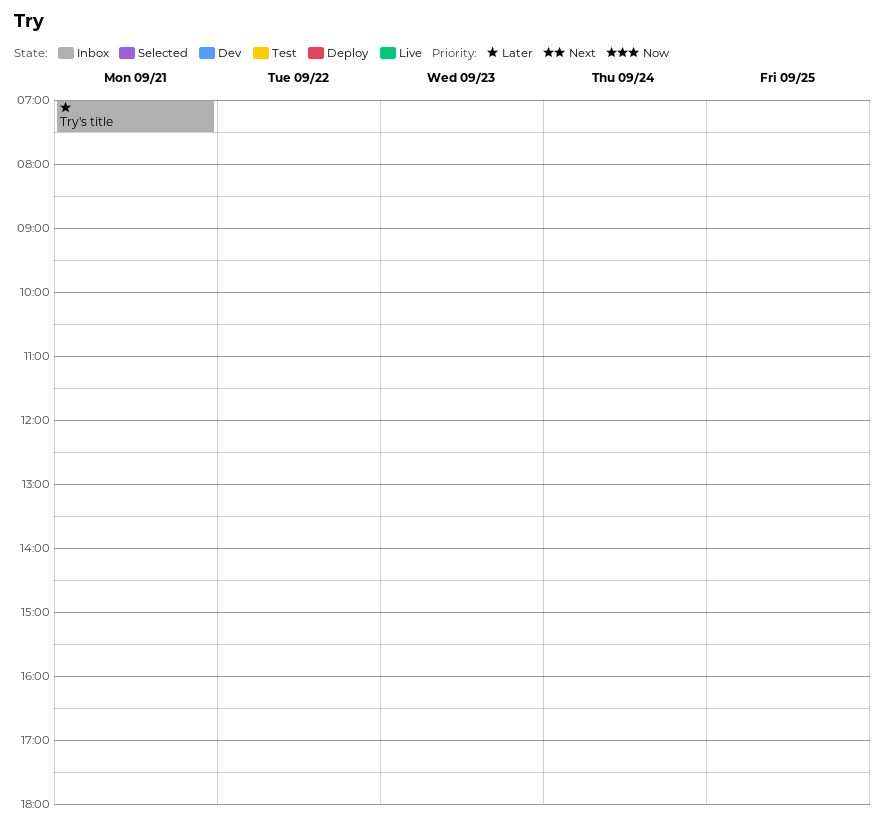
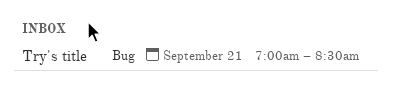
Try's title, ends: 07:30 -> 08:30

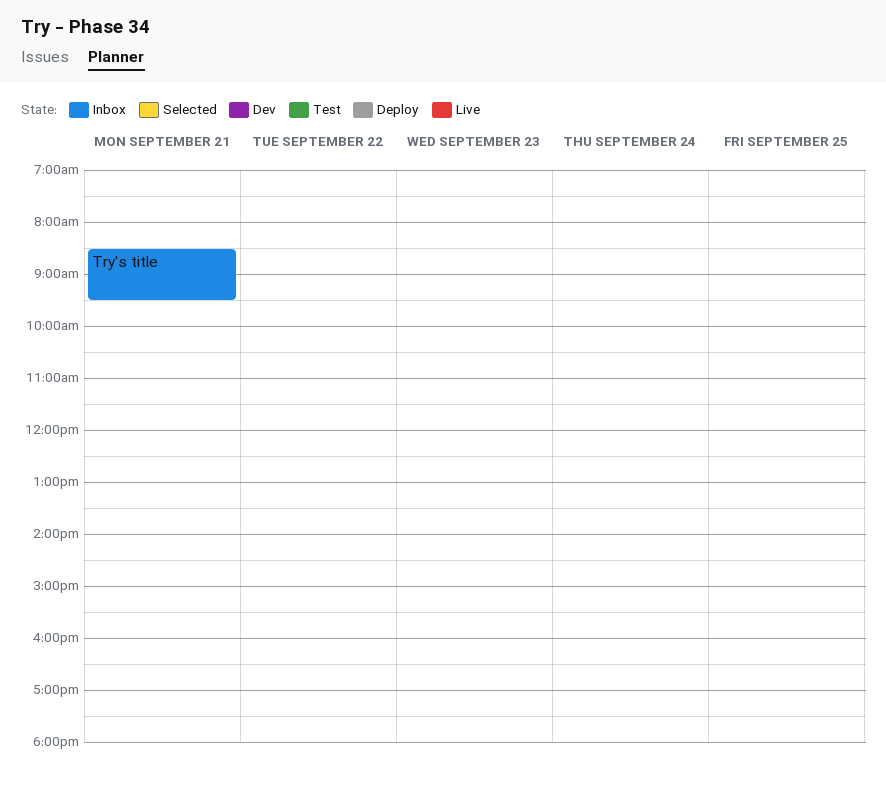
Try's title, begins: 07:00 -> 08:30
Try's title, ends: 08:30 -> 09:30

